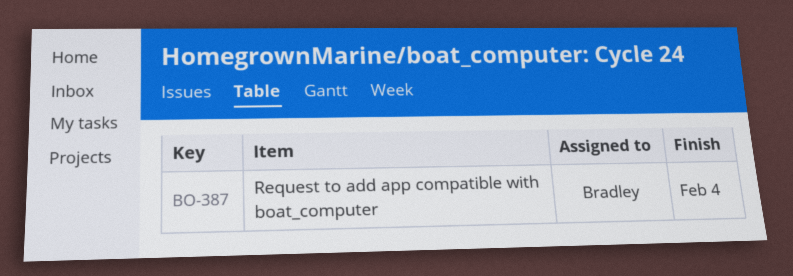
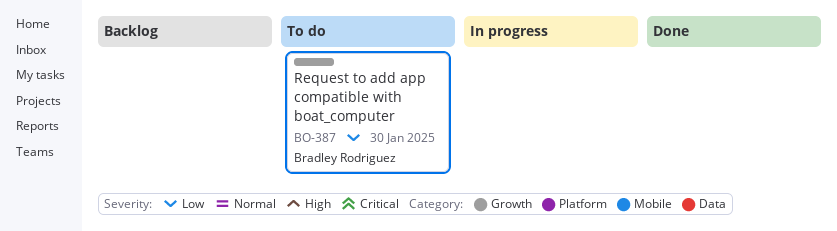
BO-387, due: Feb 4 -> Jan 30

